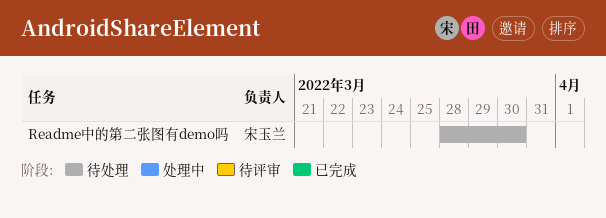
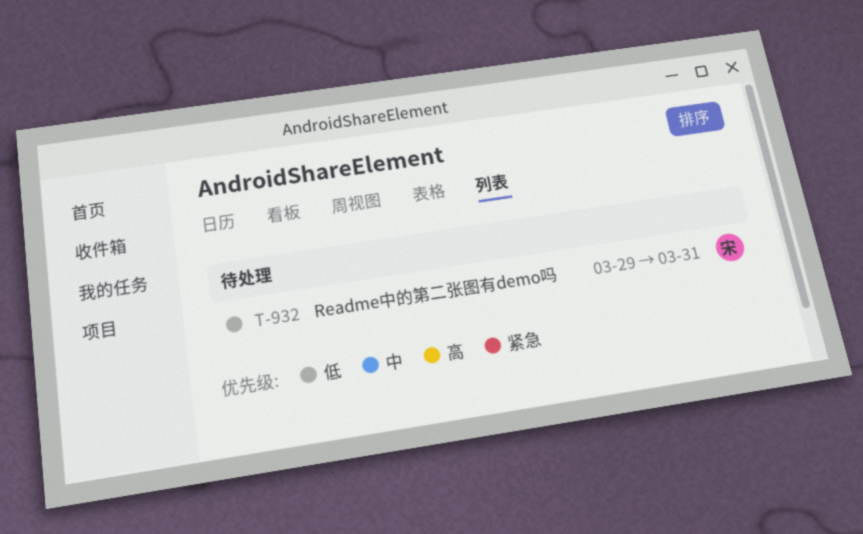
Readme中的第二张图有demo吗, start: Mar 28 -> Mar 29
Readme中的第二张图有demo吗, due: Mar 30 -> Mar 31

